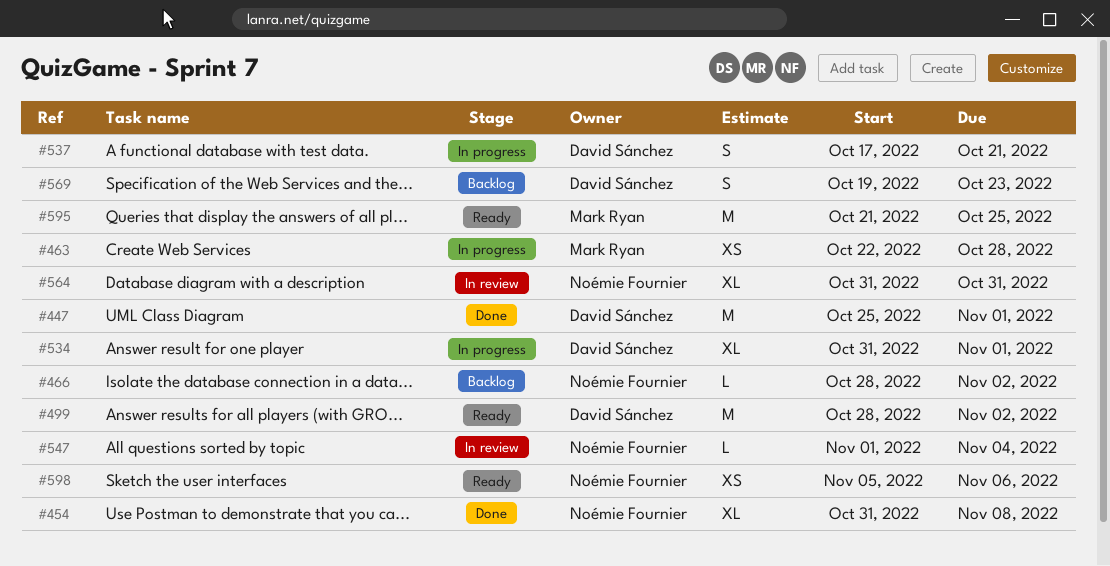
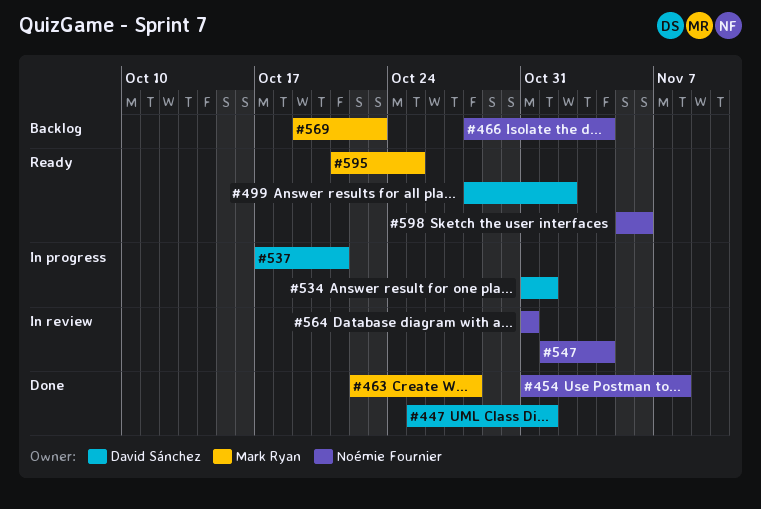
#463, status: In progress -> Done
#466, due: Nov 2 -> Nov 4
#569, owner: David Sánchez -> Mark Ryan

